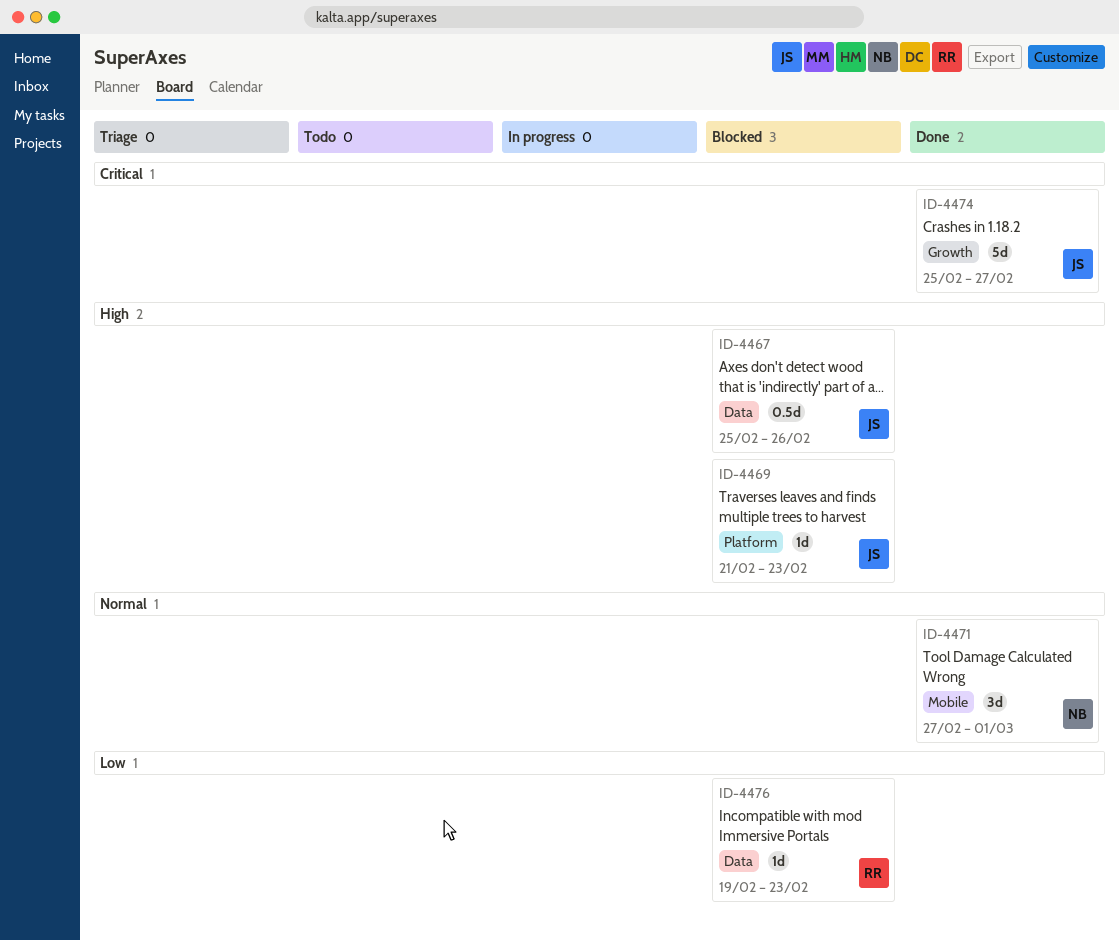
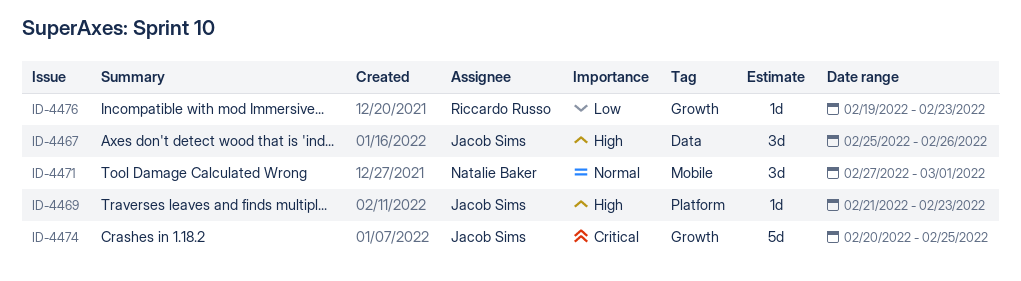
ID-4467, estimate: 0.5d -> 3d
ID-4474, start: Feb 25 -> Feb 20
ID-4474, due: Feb 27 -> Feb 25
ID-4476, label: Data -> Growth

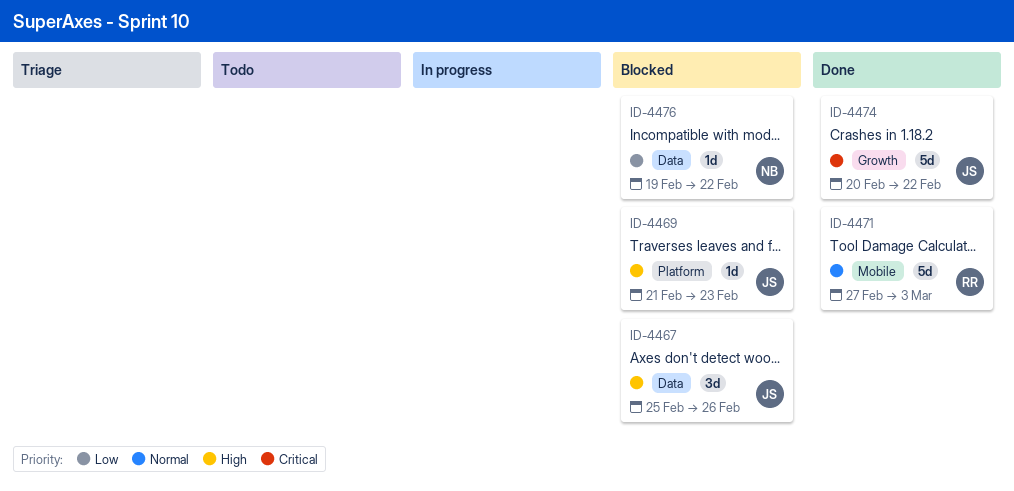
ID-4471, owner: Natalie Baker -> Riccardo Russo
ID-4471, estimate: 3d -> 5d
ID-4471, due: Mar 1 -> Mar 3
ID-4474, due: Feb 25 -> Feb 22
ID-4476, owner: Riccardo Russo -> Natalie Baker
ID-4476, label: Growth -> Data
ID-4476, due: Feb 23 -> Feb 22

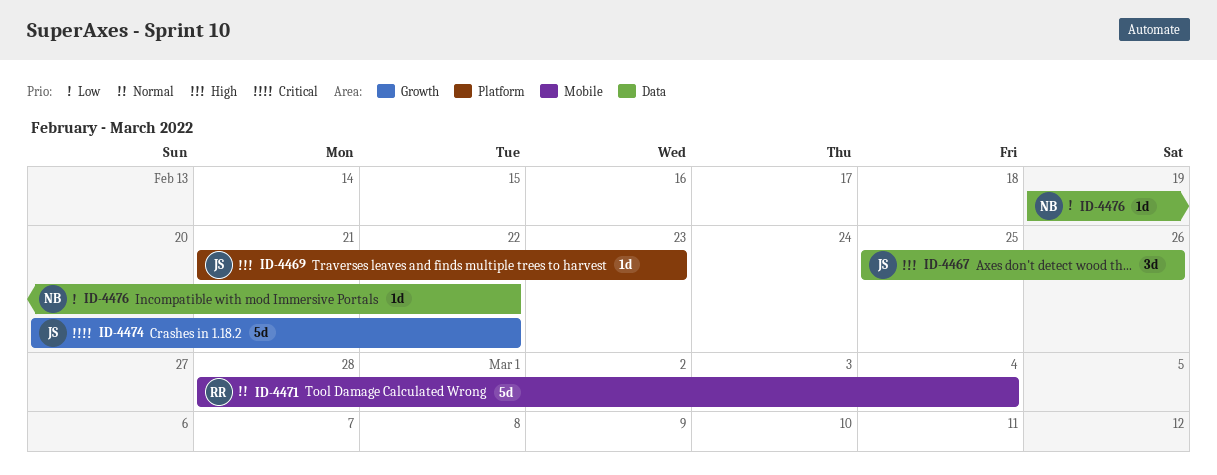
ID-4471, start: Feb 27 -> Feb 28
ID-4471, due: Mar 3 -> Mar 4

